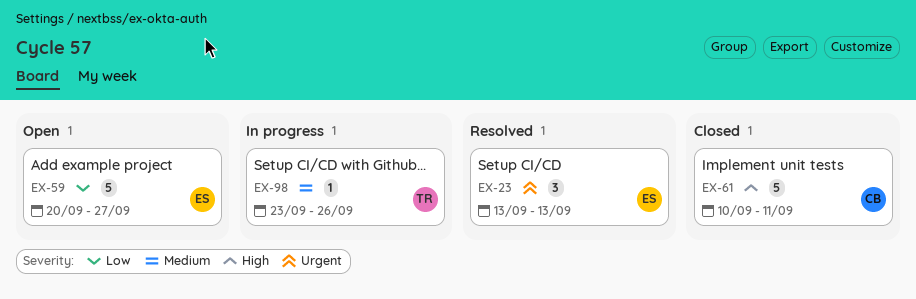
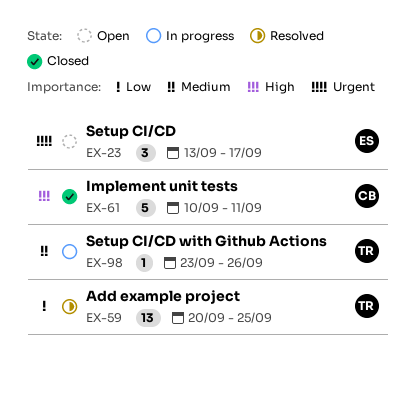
EX-23, status: Resolved -> Open
EX-23, due: Sep 13 -> Sep 17
EX-59, status: Open -> Resolved
EX-59, owner: ES -> TR
EX-59, estimate: 5 -> 13
EX-59, due: Sep 27 -> Sep 25

